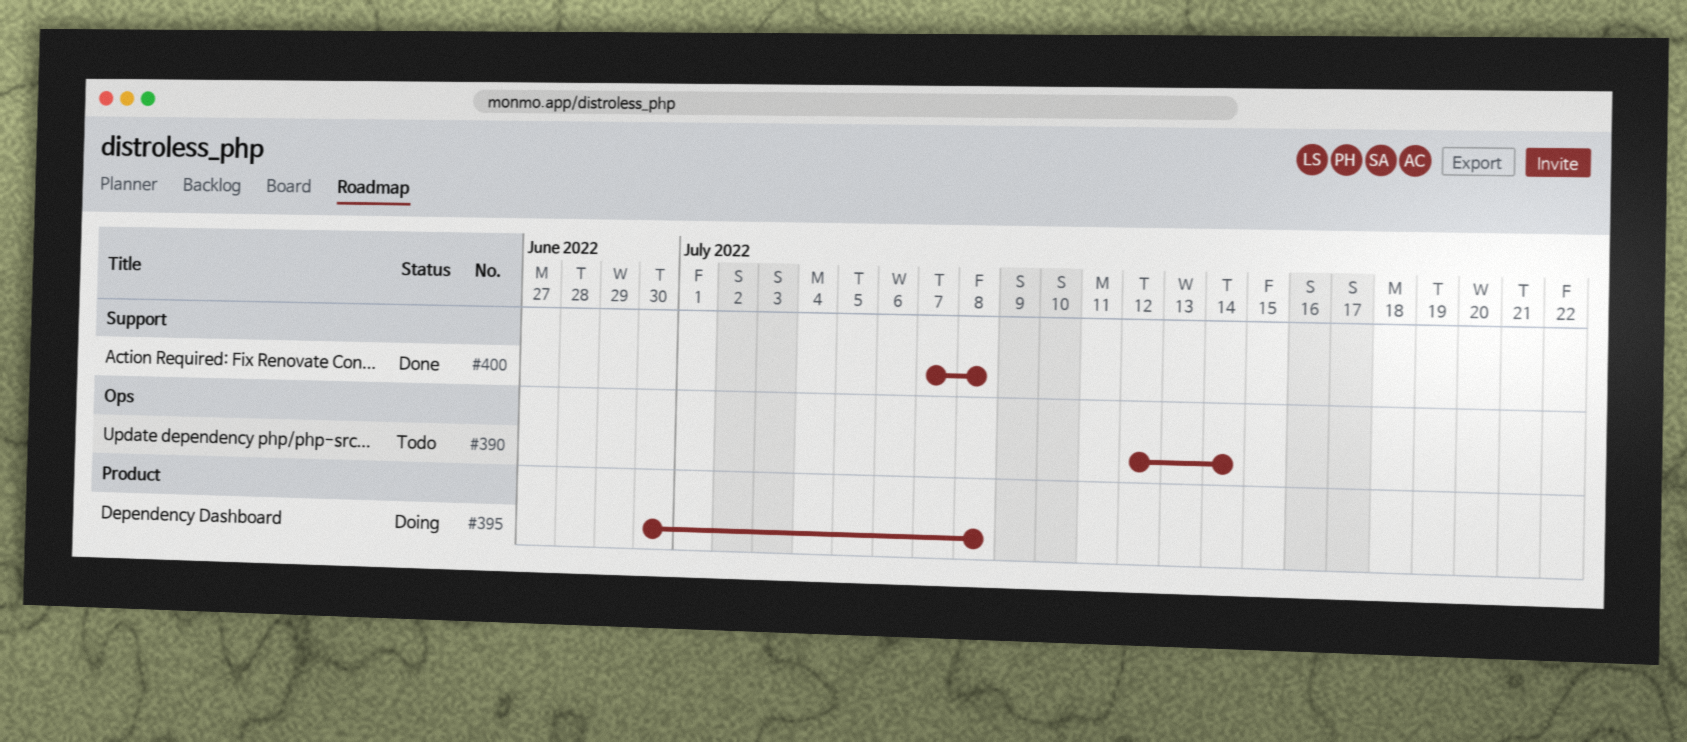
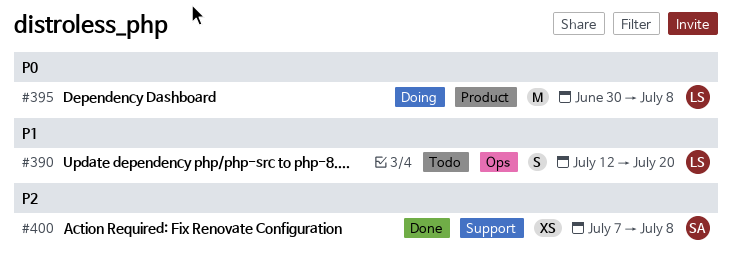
#390, due: Jul 14 -> Jul 20

